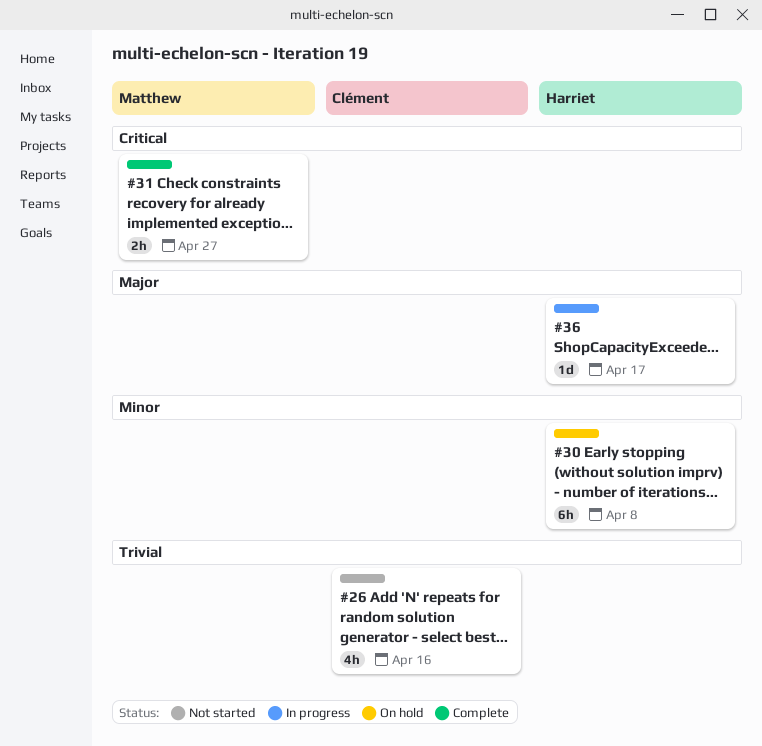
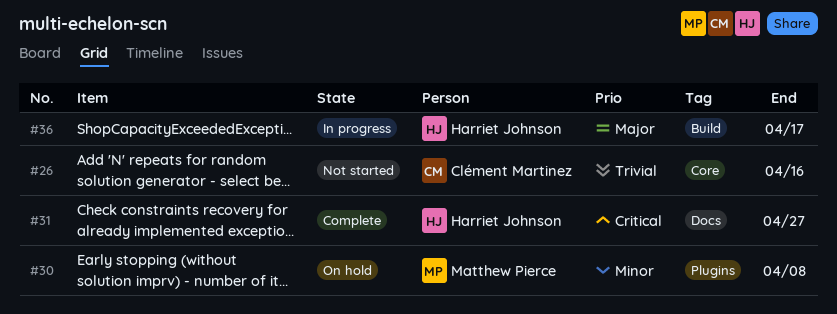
#30, owner: Harriet Johnson -> Matthew Pierce
#31, owner: Matthew Pierce -> Harriet Johnson

